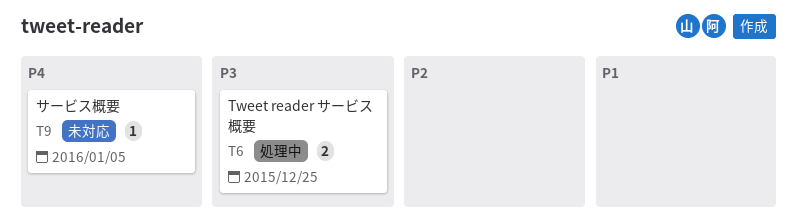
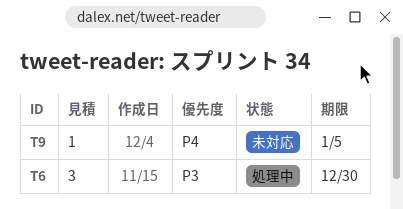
T6, estimate: 2 -> 3
T6, due: Dec 25 -> Dec 30

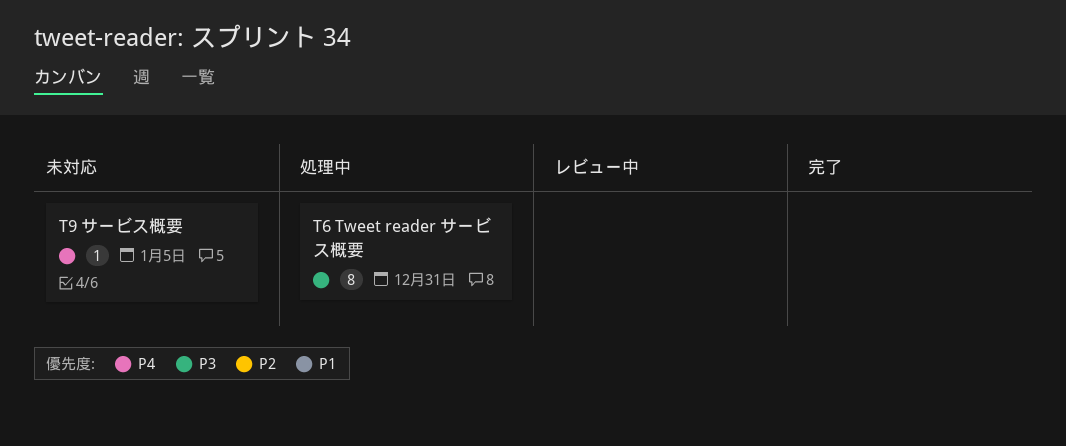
T6, estimate: 3 -> 8
T6, due: Dec 30 -> Dec 31

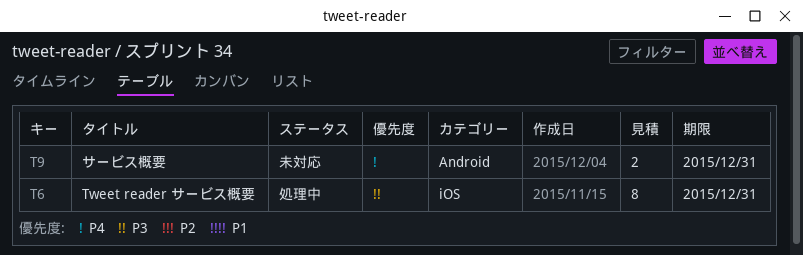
T9, estimate: 1 -> 2
T9, due: Jan 5 -> Dec 31

